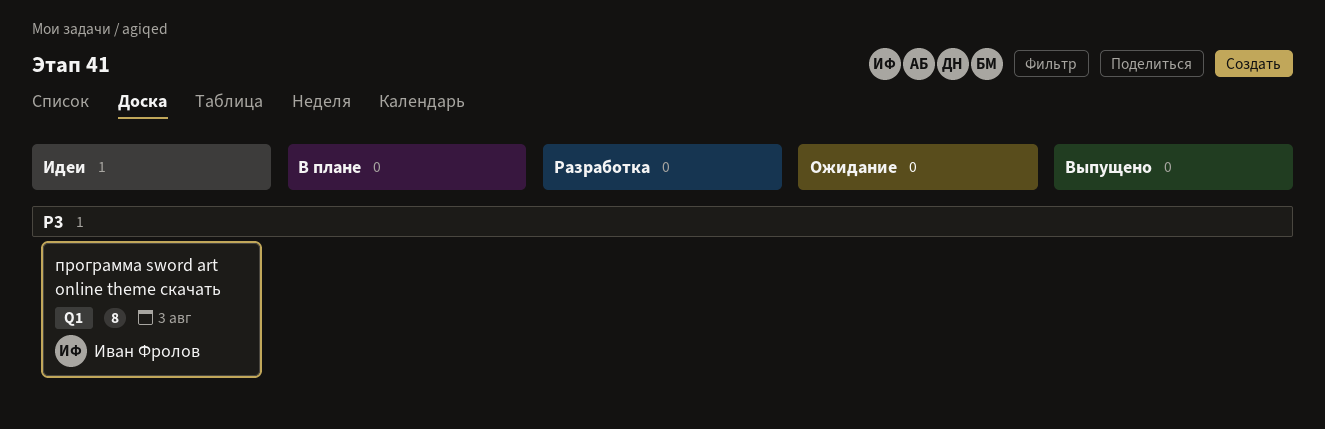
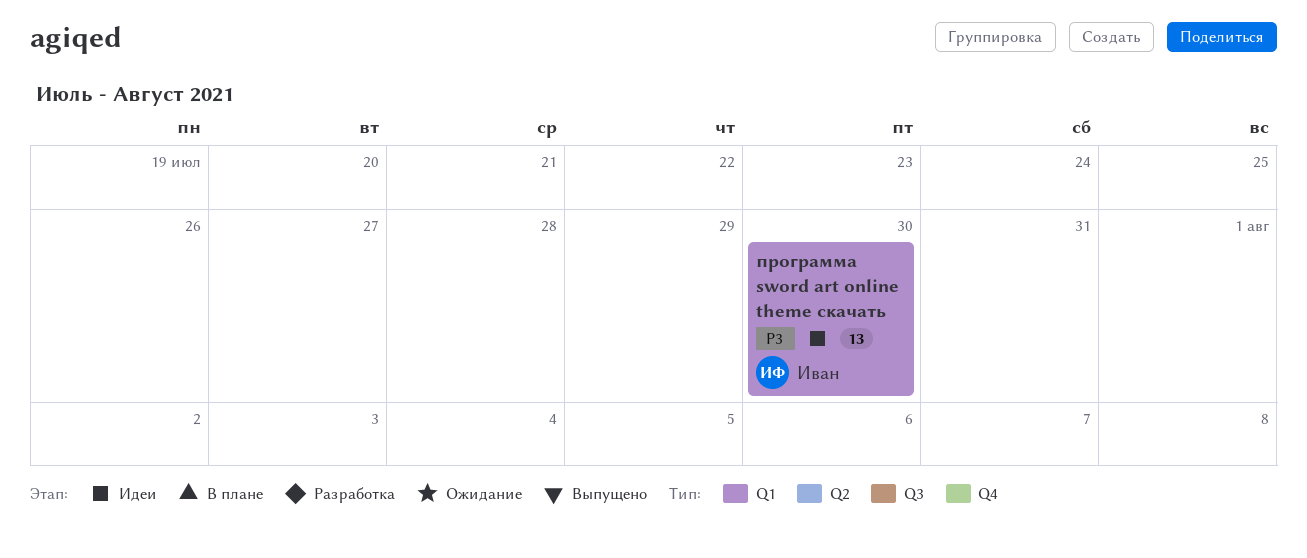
программа sword art online theme скачать, estimate: 8 -> 13
программа sword art online theme скачать, due: Aug 3 -> Jul 30

